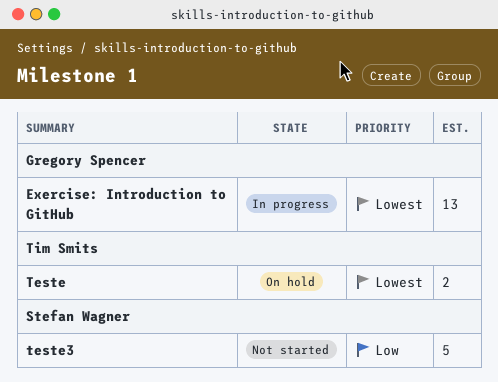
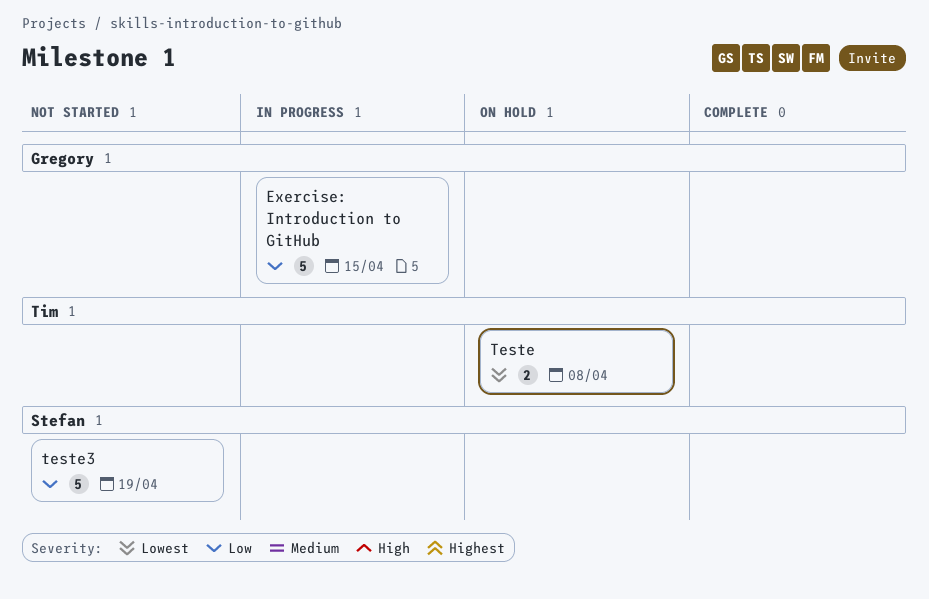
Exercise: Introduction to GitHub, priority: Lowest -> Low
Exercise: Introduction to GitHub, estimate: 13 -> 5

